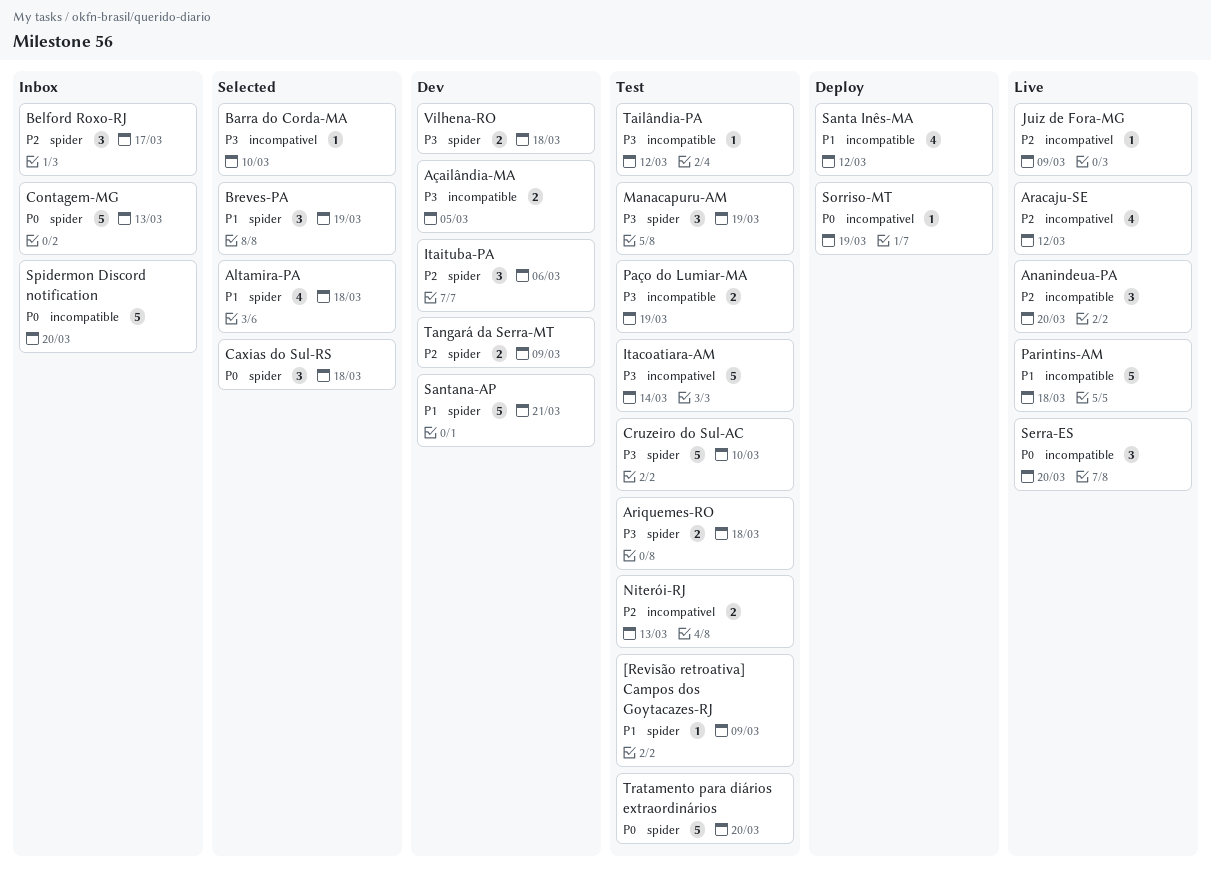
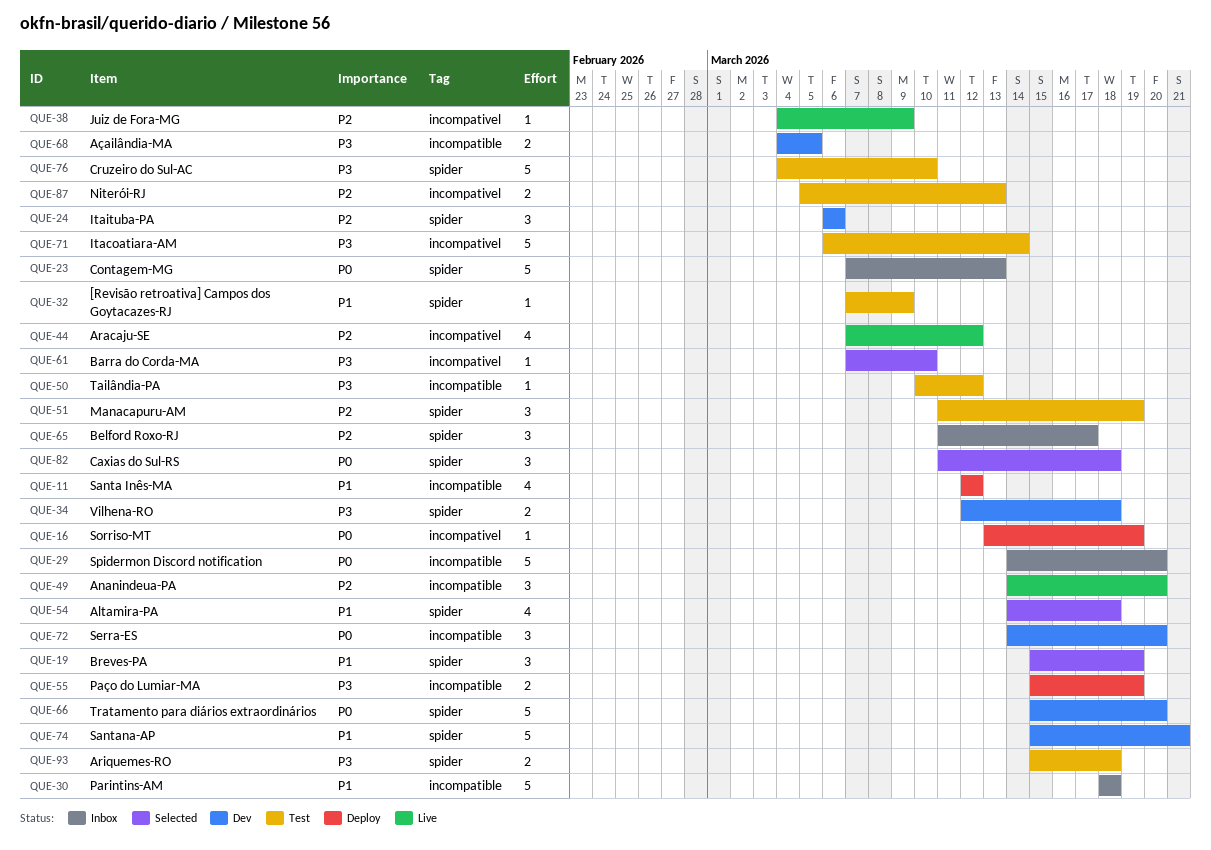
Manacapuru-AM, priority: P3 -> P2
Parintins-AM, status: Live -> Inbox
Paço do Lumiar-MA, status: Test -> Deploy
Serra-ES, status: Live -> Dev
Tangará da Serra-MT: present -> none
Tratamento para diários extraordinários, status: Test -> Dev

